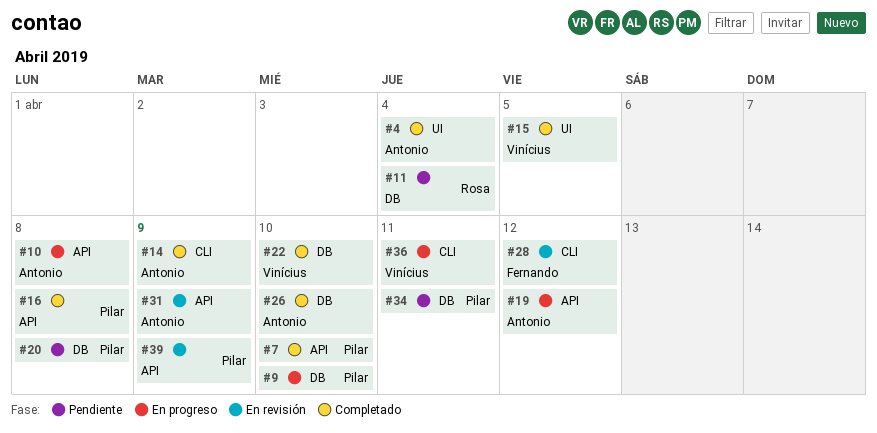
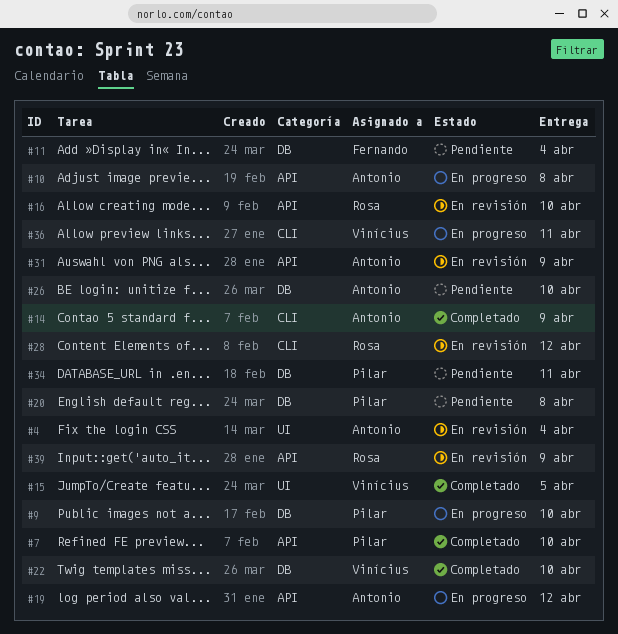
#4, status: Completado -> En revisión
#11, owner: Rosa -> Fernando
#16, status: Completado -> En revisión
#16, owner: Pilar -> Rosa
#16, due: Apr 8 -> Apr 10
#26, status: Completado -> Pendiente
#28, owner: Fernando -> Rosa
#39, owner: Pilar -> Rosa

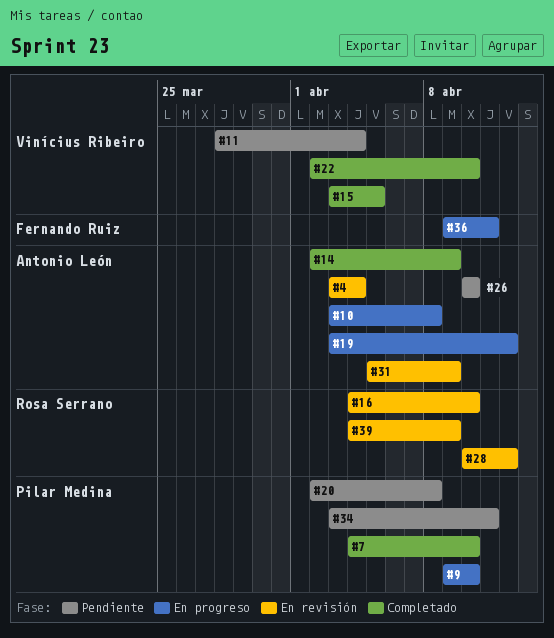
#11, owner: Fernando Ruiz -> Vinícius Ribeiro
#36, owner: Vinícius Ribeiro -> Fernando Ruiz

